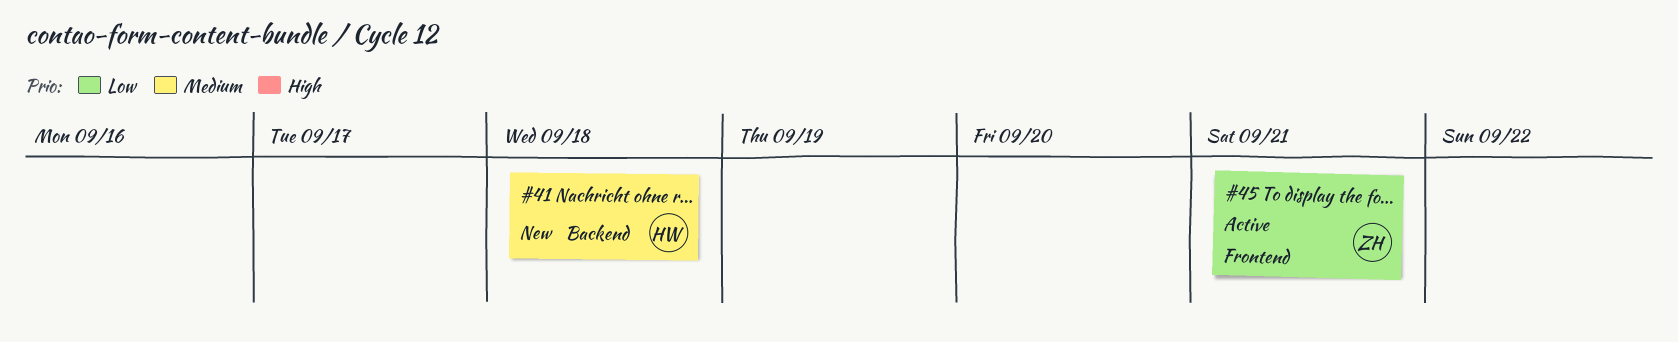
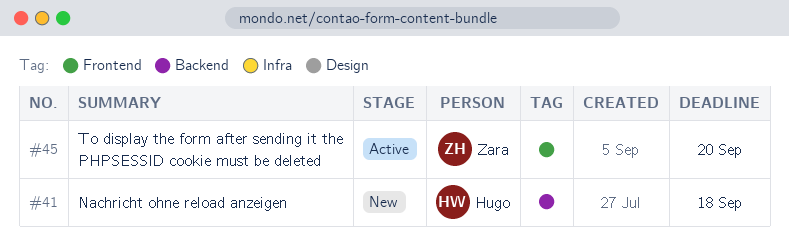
#45, due: Sep 21 -> Sep 20

